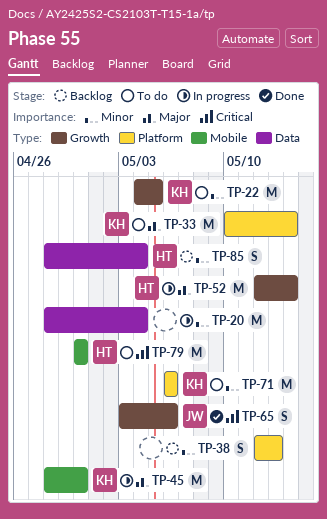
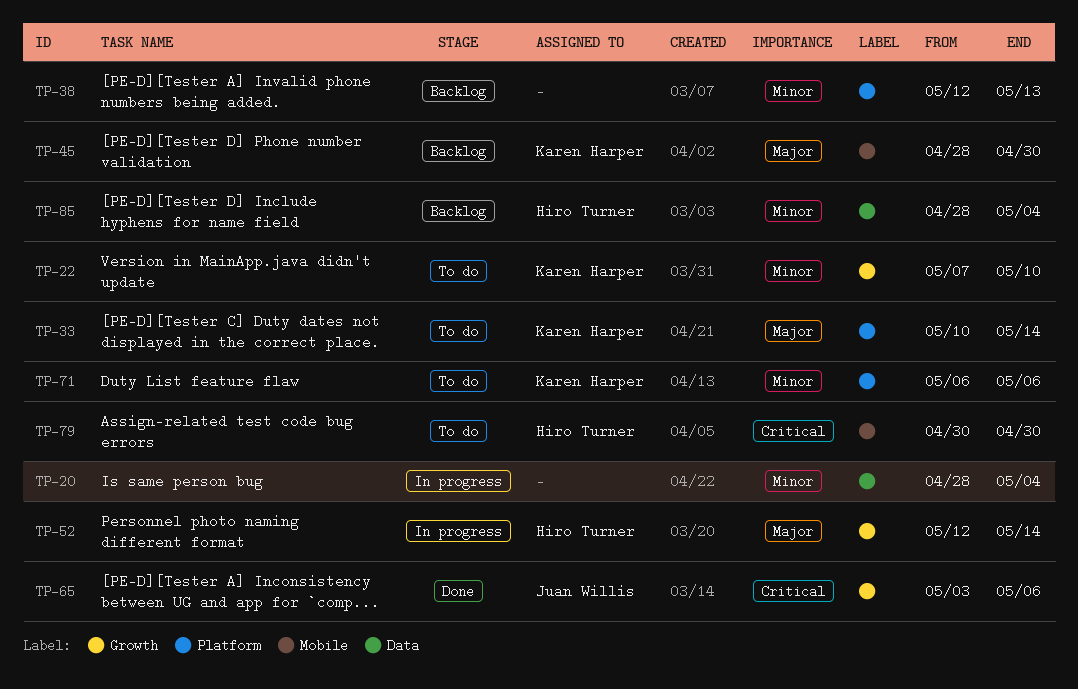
TP-22, start: May 4 -> May 7
TP-22, due: May 5 -> May 10
TP-45, status: In progress -> Backlog

